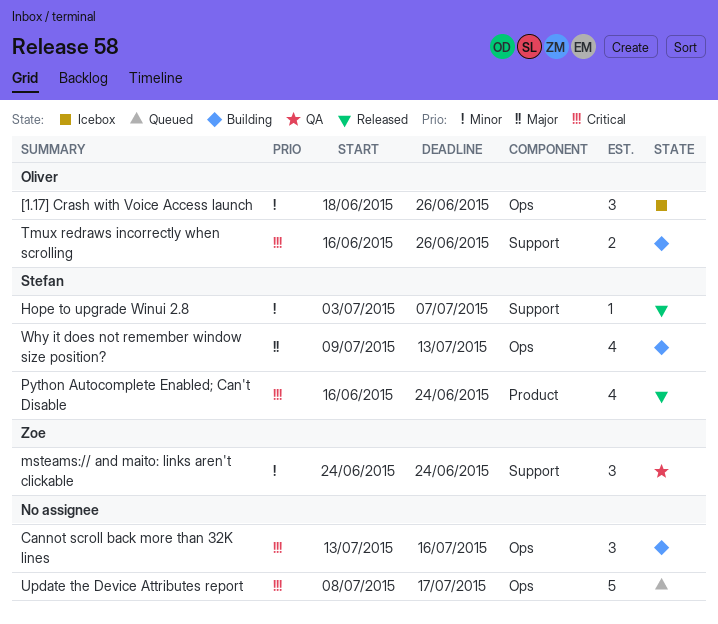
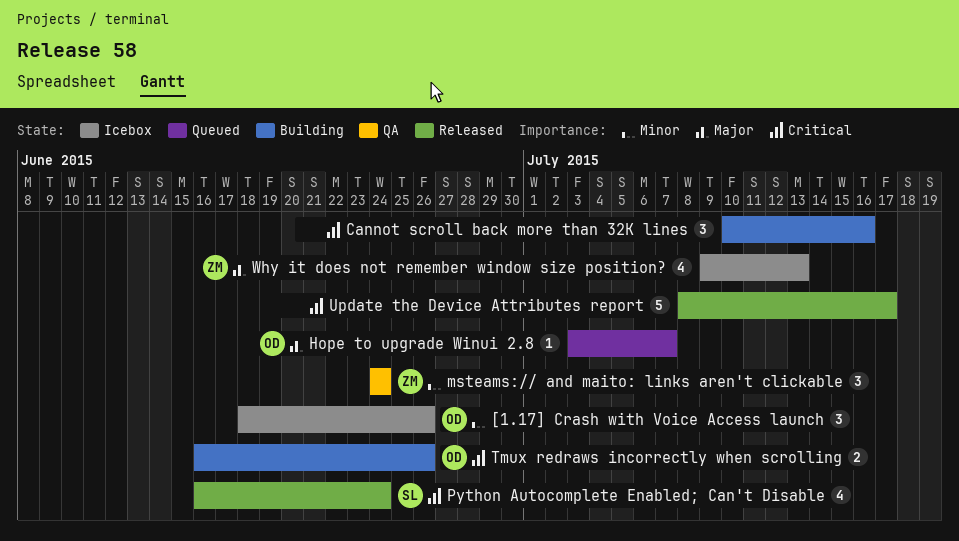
Cannot scroll back more than 32K lines, start: Jul 13 -> Jul 10
Hope to upgrade Winui 2.8, status: Released -> Queued
Hope to upgrade Winui 2.8, owner: Stefan -> Oliver
Hope to upgrade Winui 2.8, priority: Minor -> Major
Update the Device Attributes report, status: Queued -> Released
Why it does not remember window size position?, status: Building -> Icebox
Why it does not remember window size position?, owner: Stefan -> Zoe

